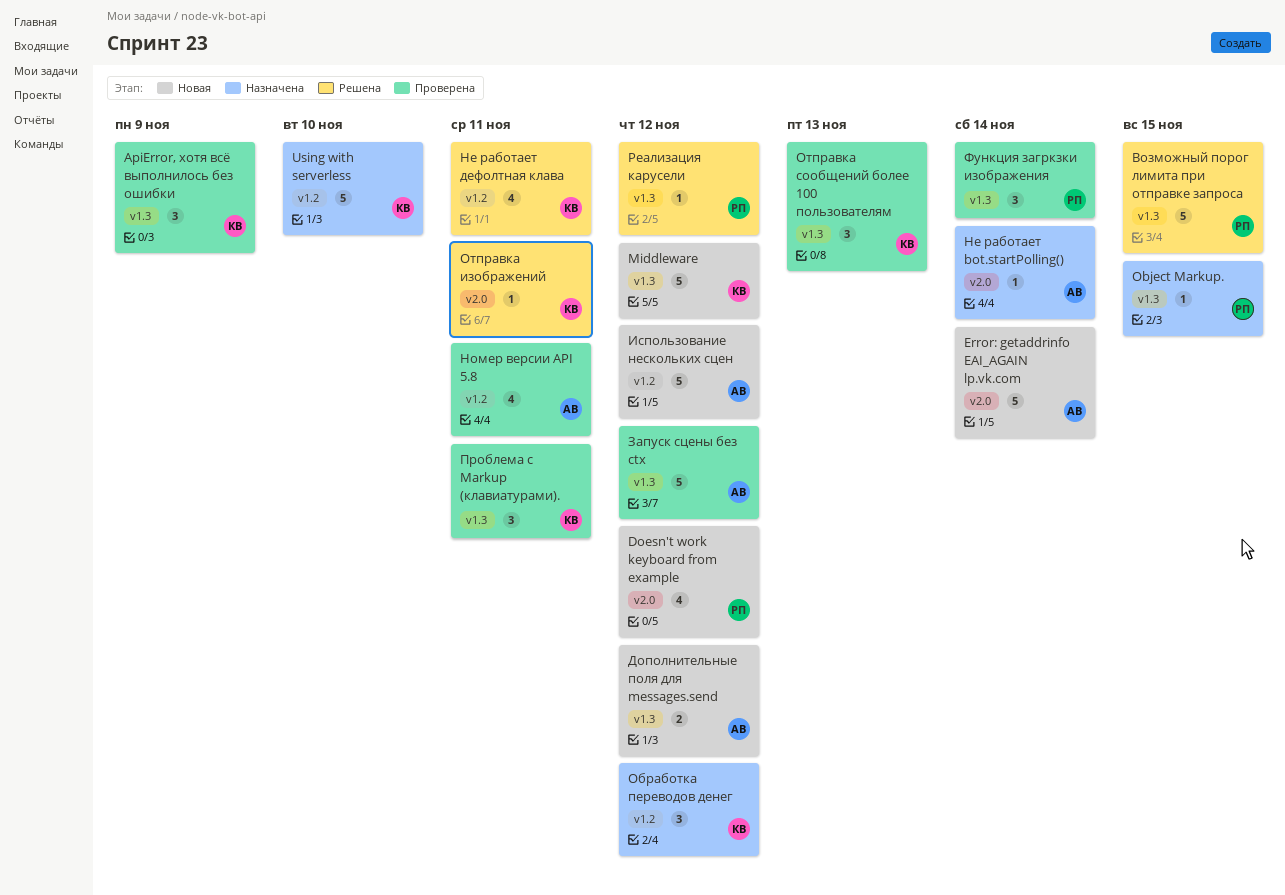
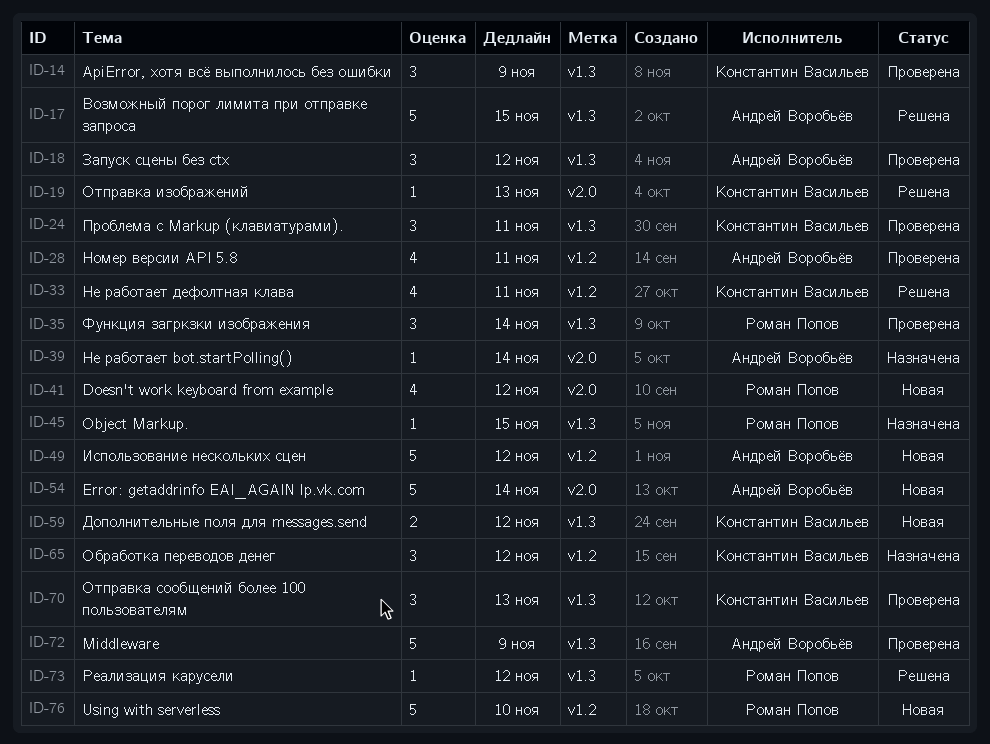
Middleware, status: Новая -> Проверена
Middleware, owner: Константин Васильев -> Андрей Воробьёв
Middleware, due: Nov 12 -> Nov 9
Using with serverless, status: Назначена -> Новая
Using with serverless, owner: Константин Васильев -> Роман Попов
Возможный порог лимита при отправке запроса, owner: Роман Попов -> Андрей Воробьёв
Дополнительные поля для messages.send, owner: Андрей Воробьёв -> Константин Васильев
Запуск сцены без ctx, estimate: 5 -> 3
Отправка изображений, due: Nov 11 -> Nov 13

